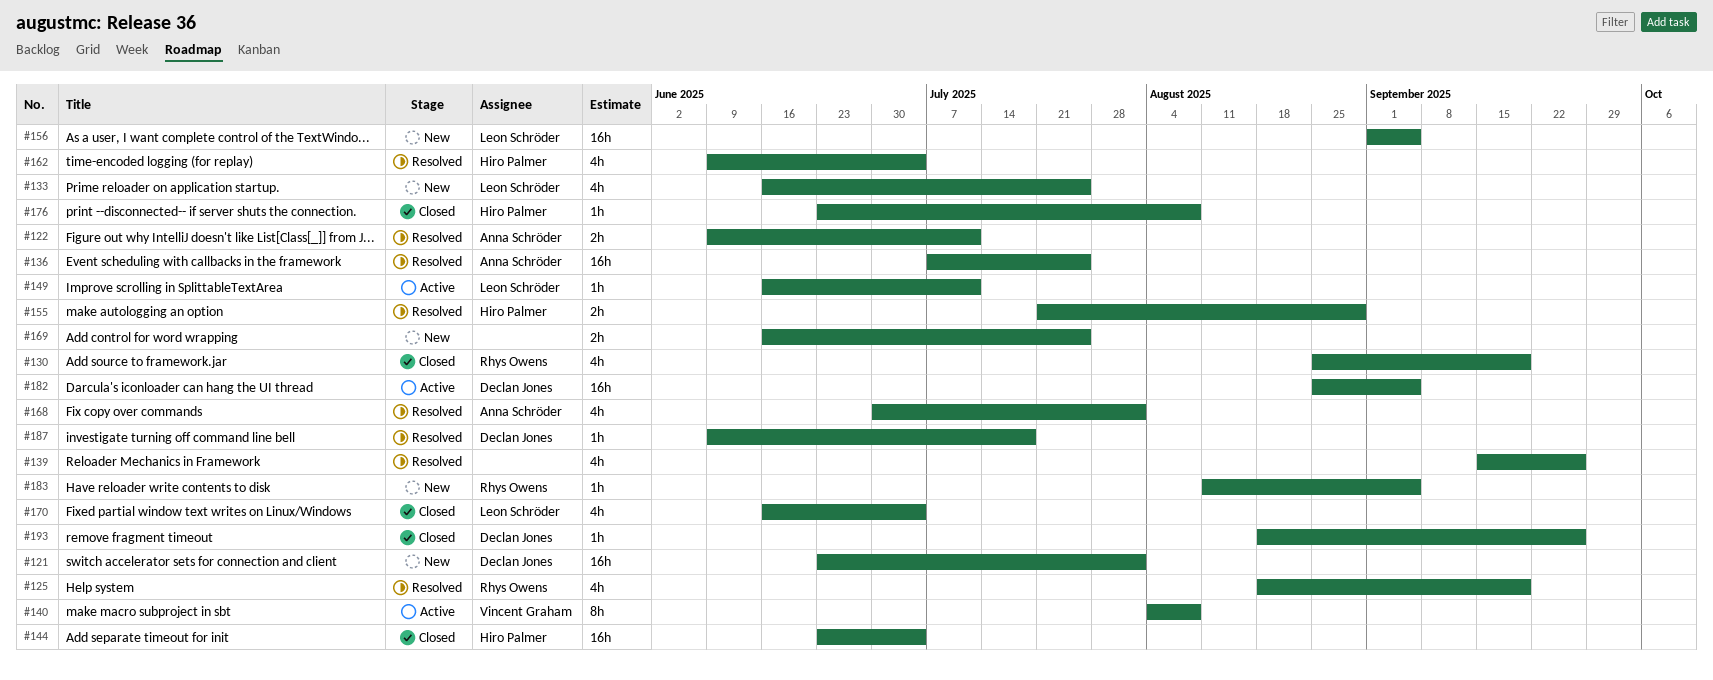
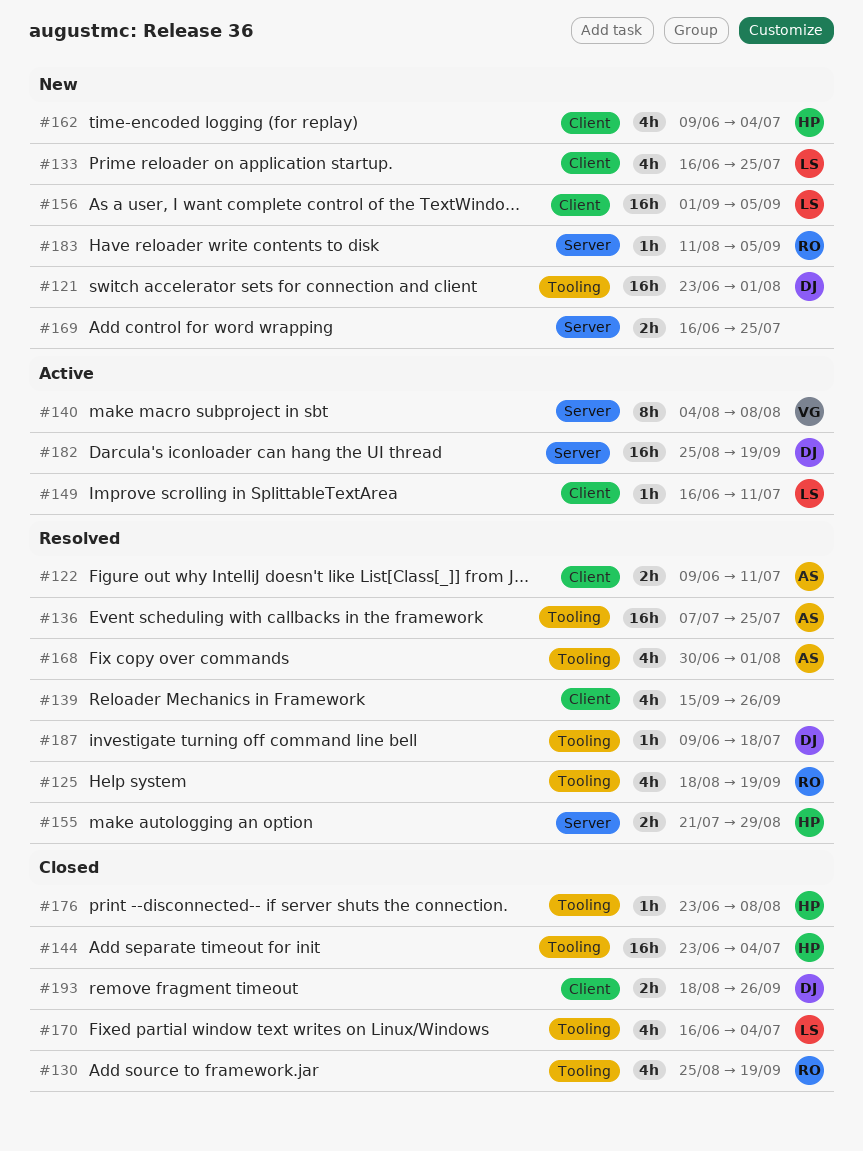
#162, status: Resolved -> New
#182, due: Sep 5 -> Sep 19
#193, estimate: 1h -> 2h

